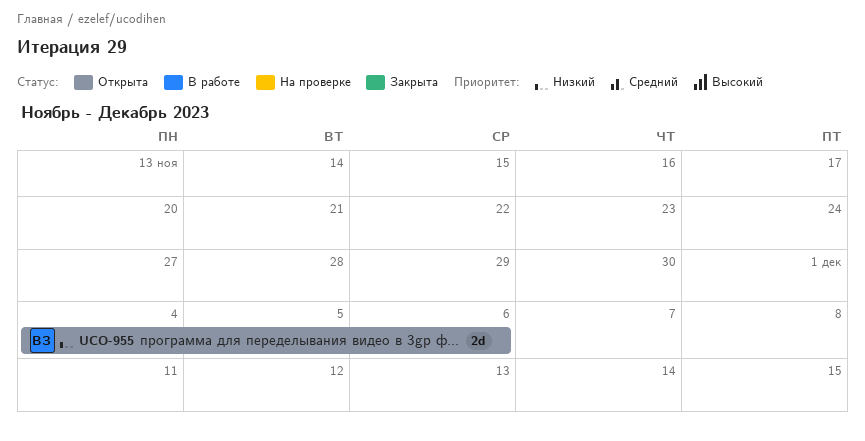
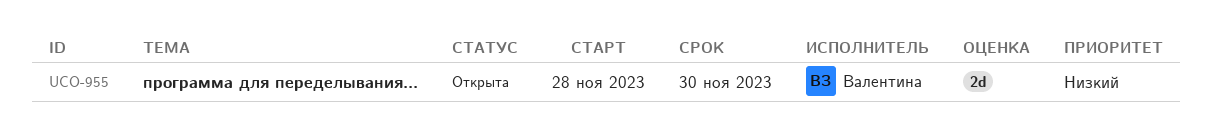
UCO-955, start: Dec 4 -> Nov 28
UCO-955, due: Dec 6 -> Nov 30

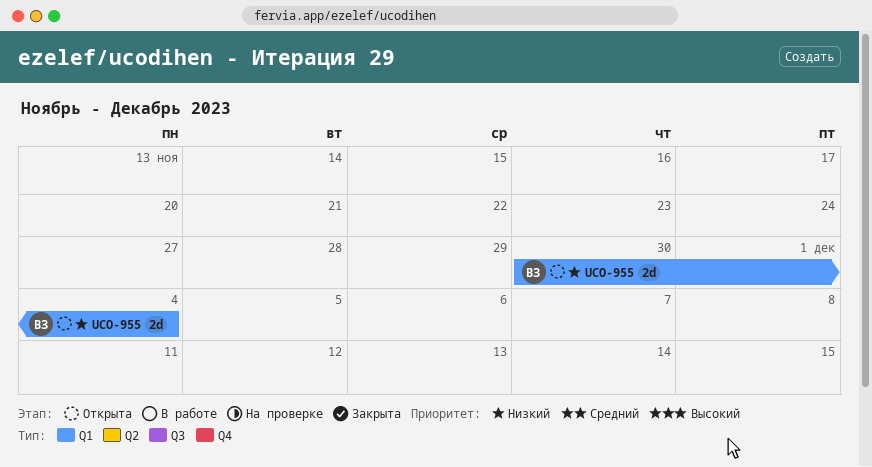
UCO-955, start: Nov 28 -> Nov 30
UCO-955, due: Nov 30 -> Dec 4

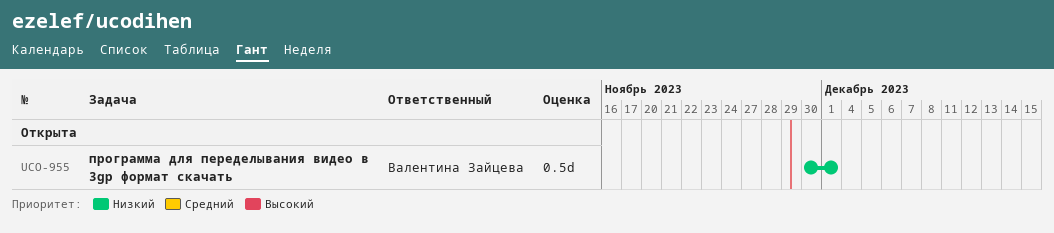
UCO-955, estimate: 2d -> 0.5d
UCO-955, due: Dec 4 -> Dec 1

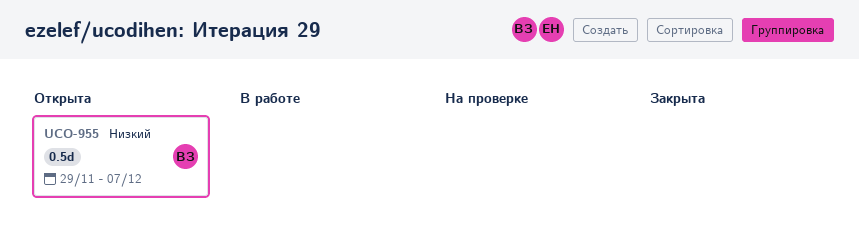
UCO-955, start: Nov 30 -> Nov 29
UCO-955, due: Dec 1 -> Dec 7

